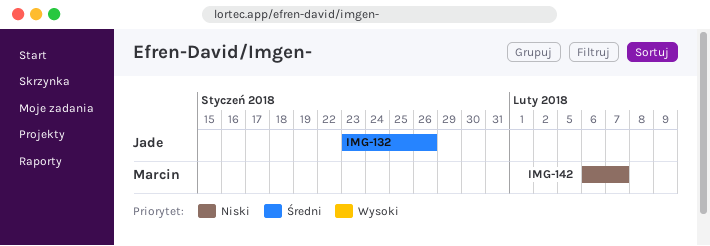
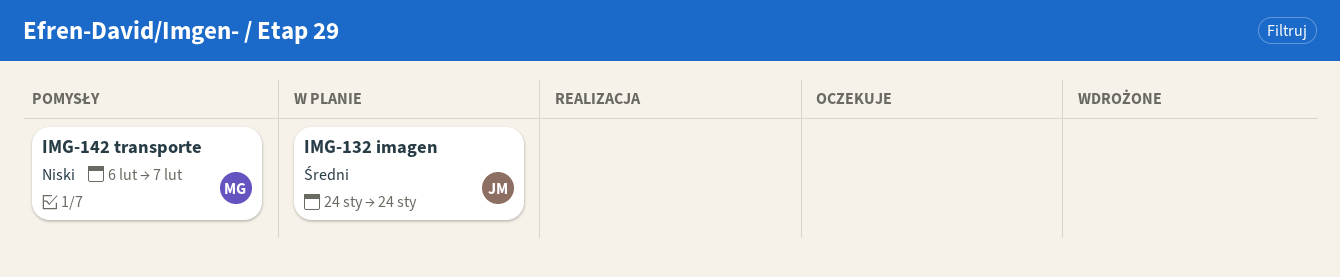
IMG-132, start: Jan 23 -> Jan 24
IMG-132, due: Jan 26 -> Jan 24

